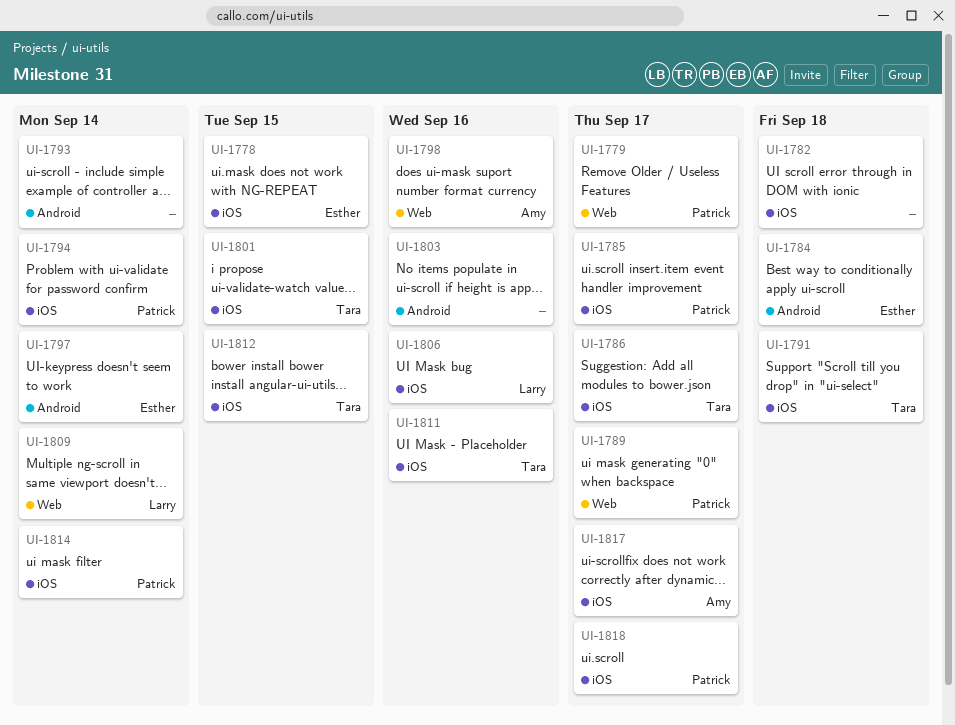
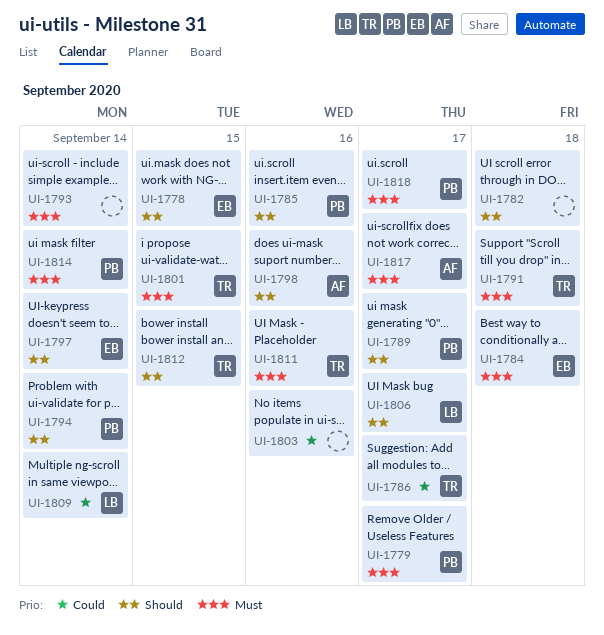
UI-1785, due: Sep 17 -> Sep 16
UI-1806, due: Sep 16 -> Sep 17

